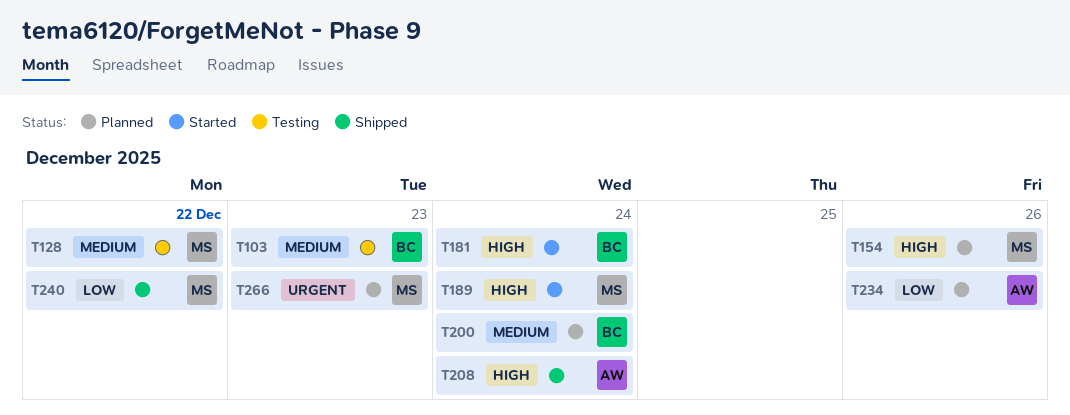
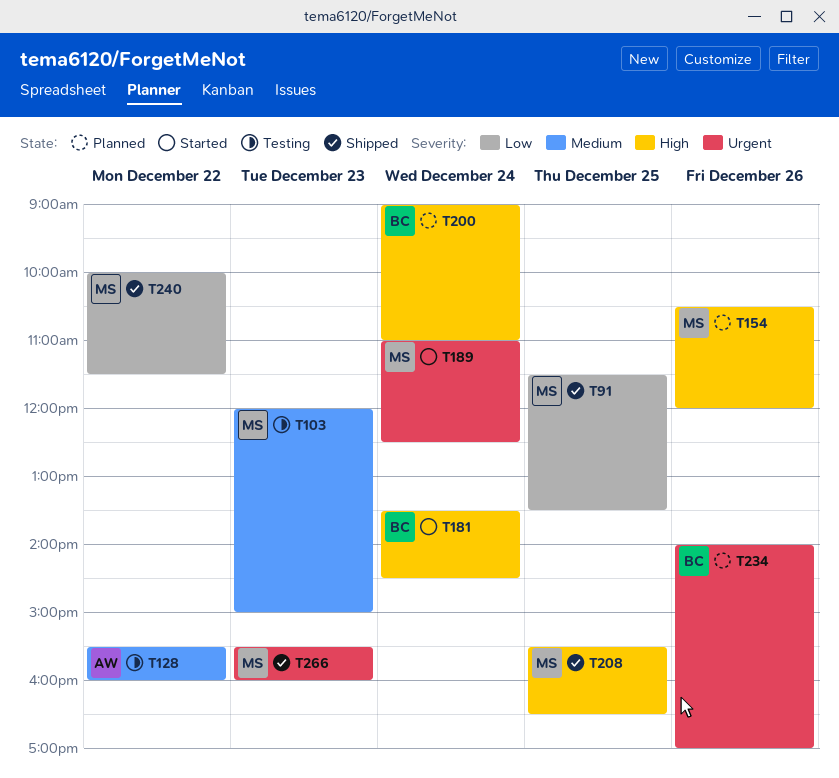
T91: none -> present
T103, owner: BC -> MS
T128, owner: MS -> AW
T189, priority: High -> Urgent
T200, priority: Medium -> High
T208, owner: AW -> MS
T208, day: Dec 24 -> Dec 25
T234, owner: AW -> BC
T234, priority: Low -> Urgent
T266, status: Planned -> Shipped

